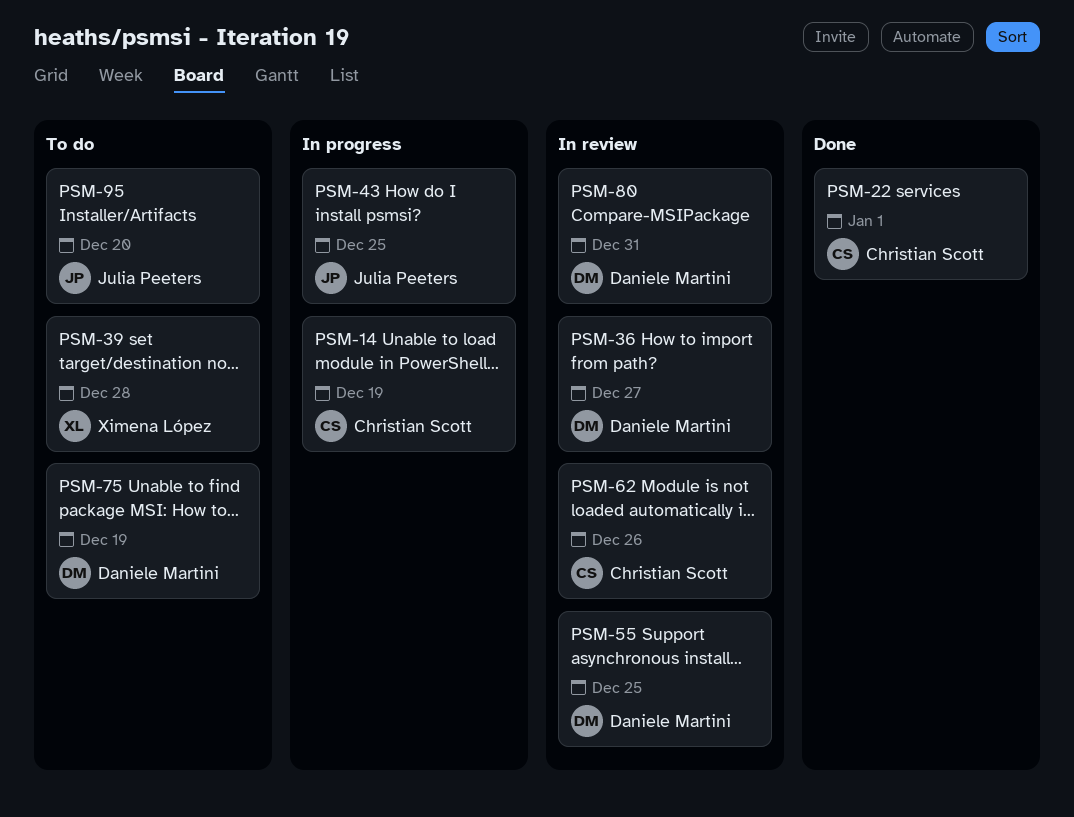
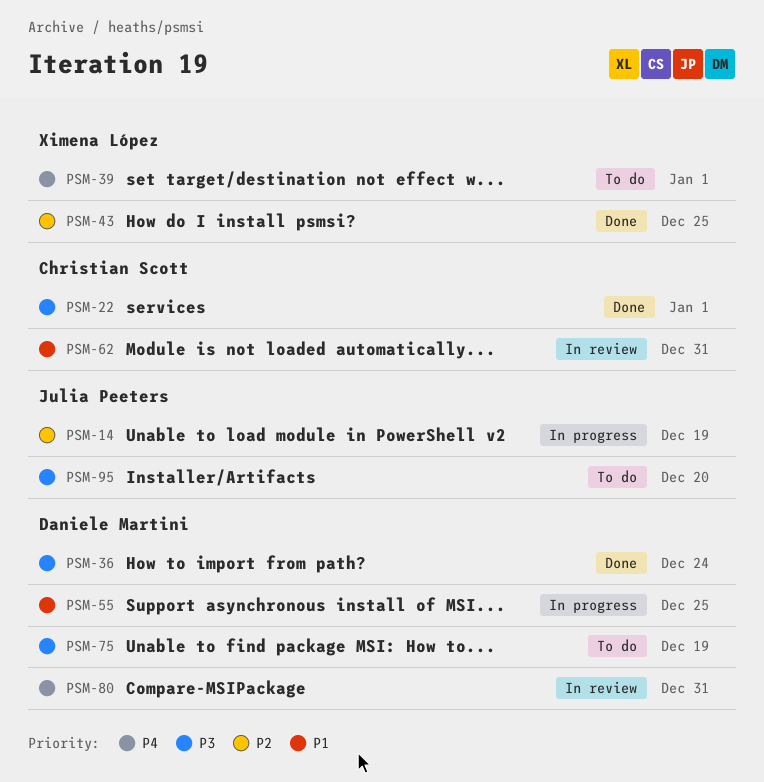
PSM-14, owner: Christian Scott -> Julia Peeters
PSM-36, status: In review -> Done
PSM-36, due: Dec 27 -> Dec 24
PSM-39, due: Dec 28 -> Jan 1
PSM-43, status: In progress -> Done
PSM-43, owner: Julia Peeters -> Ximena López
PSM-55, status: In review -> In progress
PSM-62, due: Dec 26 -> Dec 31

